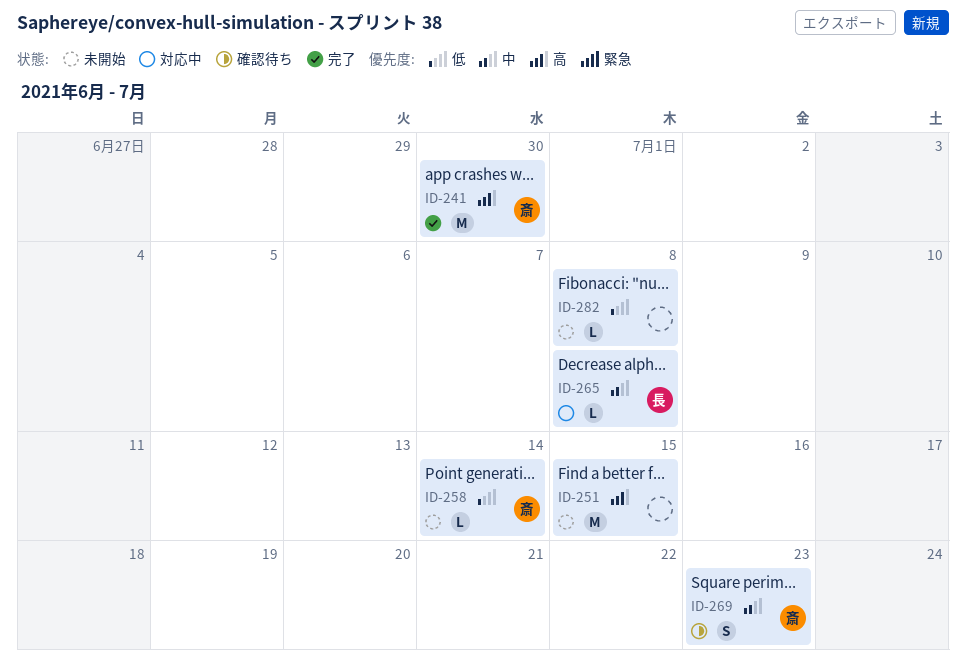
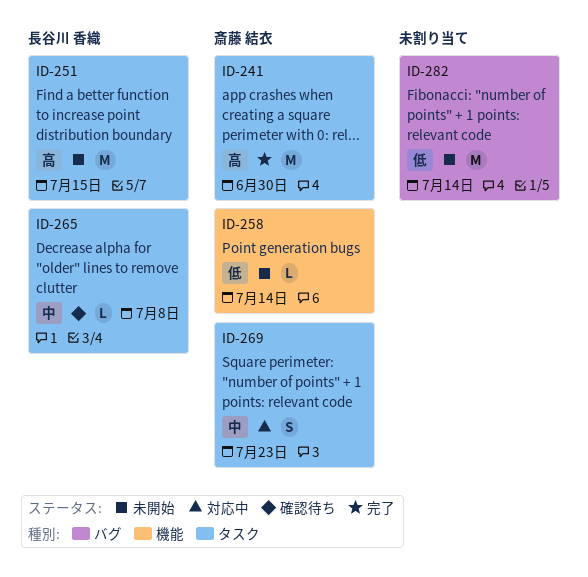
ID-251, owner: none -> 長谷川 香織
ID-265, status: 対応中 -> 確認待ち
ID-269, status: 確認待ち -> 対応中
ID-282, estimate: L -> M
ID-282, due: Jul 8 -> Jul 14

